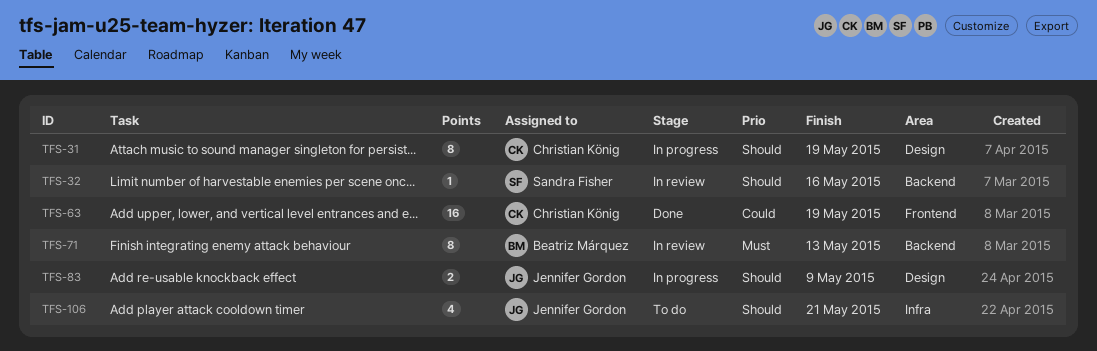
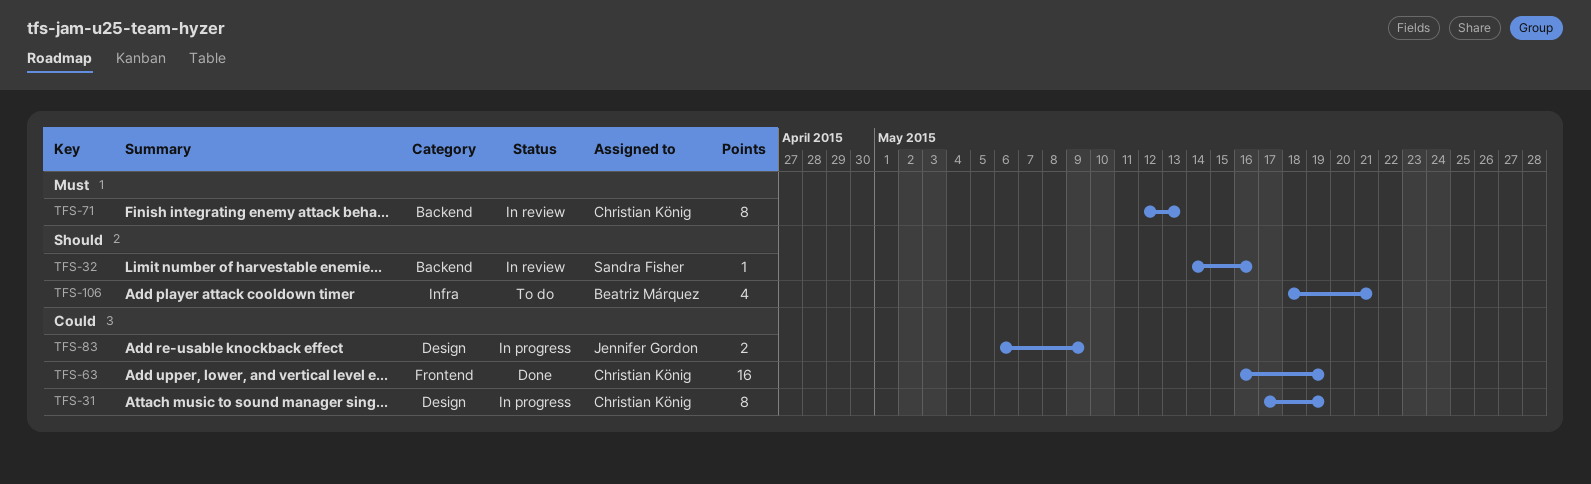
TFS-31, priority: Should -> Could
TFS-71, owner: Beatriz Márquez -> Christian König
TFS-83, priority: Should -> Could
TFS-106, owner: Jennifer Gordon -> Beatriz Márquez

